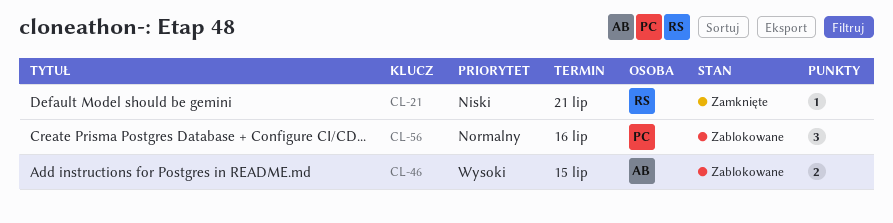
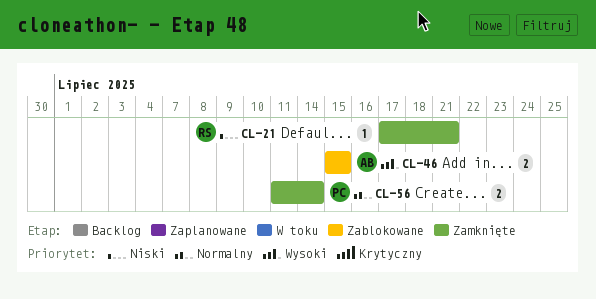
CL-56, status: Zablokowane -> Zamknięte
CL-56, estimate: 3 -> 2
CL-56, due: Jul 16 -> Jul 14

